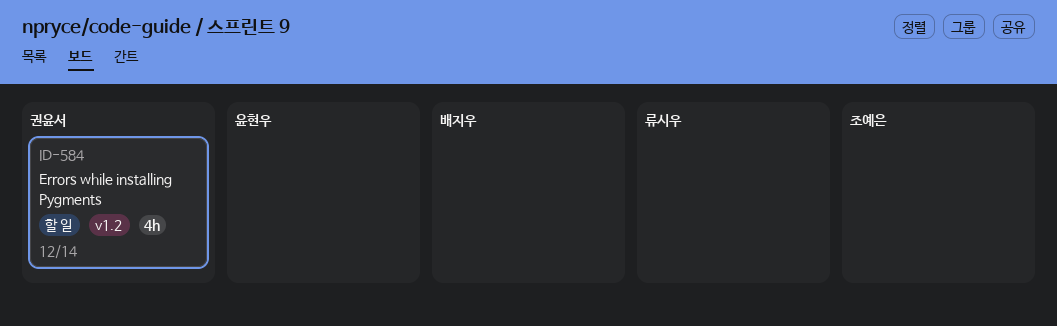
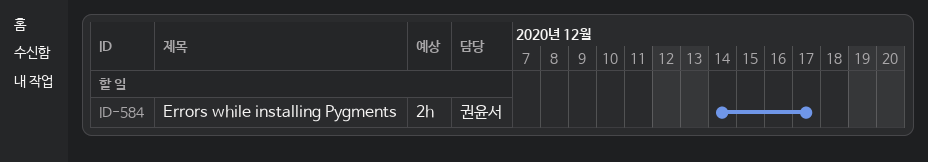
ID-584, estimate: 4h -> 2h
ID-584, due: Dec 14 -> Dec 17

